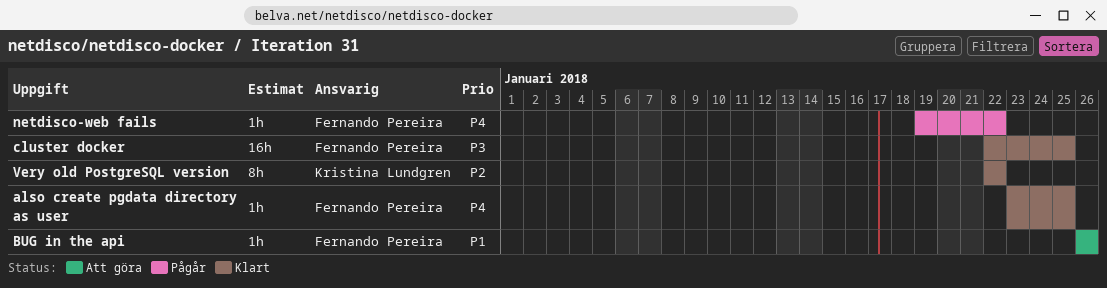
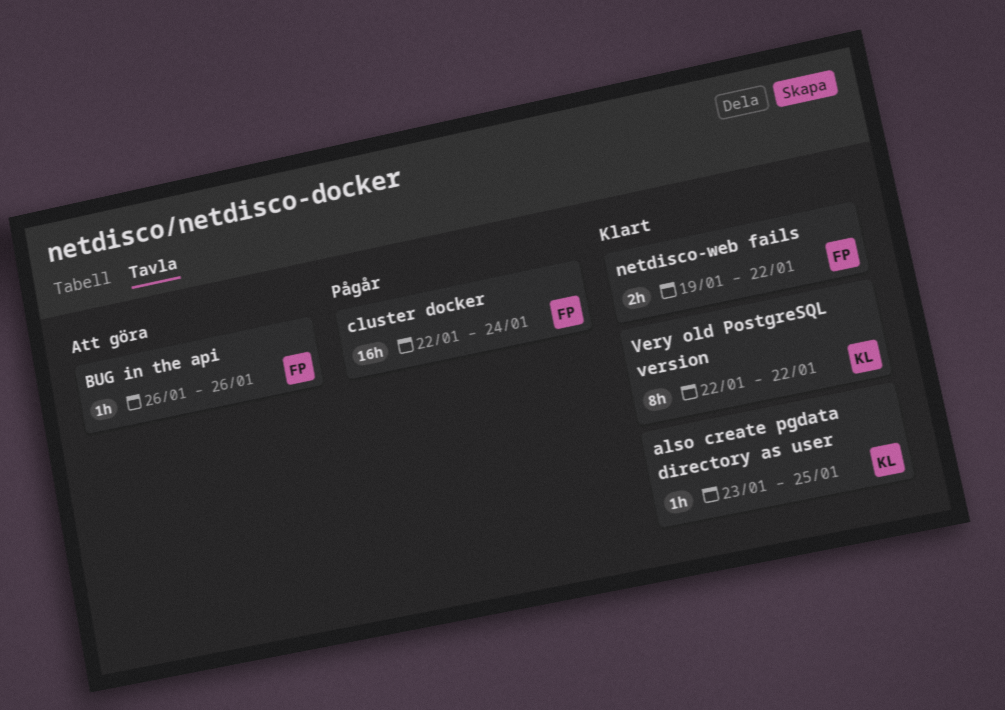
also create pgdata directory as user, owner: Fernando Pereira -> Kristina Lundgren
cluster docker, status: Klart -> Pågår
cluster docker, due: Jan 25 -> Jan 24
netdisco-web fails, status: Pågår -> Klart
netdisco-web fails, estimate: 1h -> 2h

